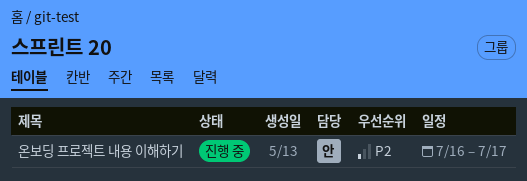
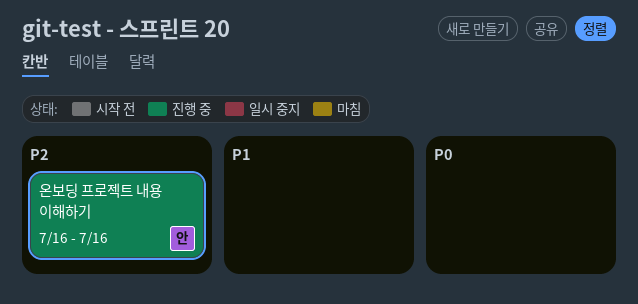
온보딩 프로젝트 내용 이해하기, due: Jul 17 -> Jul 16

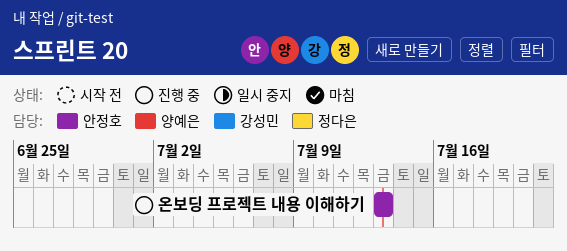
온보딩 프로젝트 내용 이해하기, start: Jul 16 -> Jul 13
온보딩 프로젝트 내용 이해하기, due: Jul 16 -> Jul 13

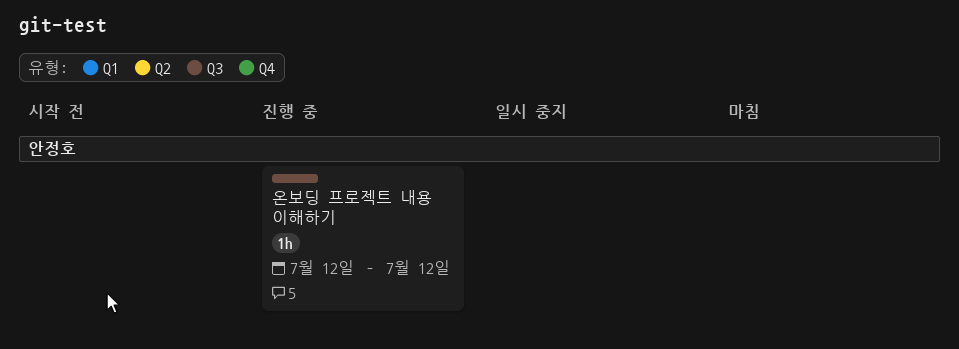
온보딩 프로젝트 내용 이해하기, start: Jul 13 -> Jul 12
온보딩 프로젝트 내용 이해하기, due: Jul 13 -> Jul 12

